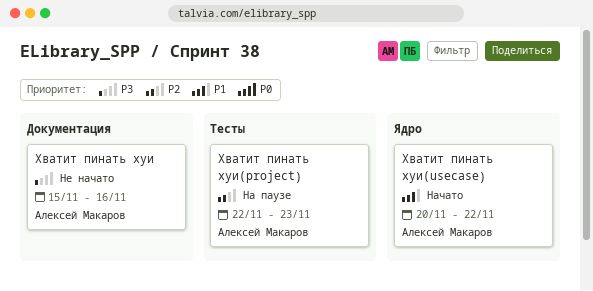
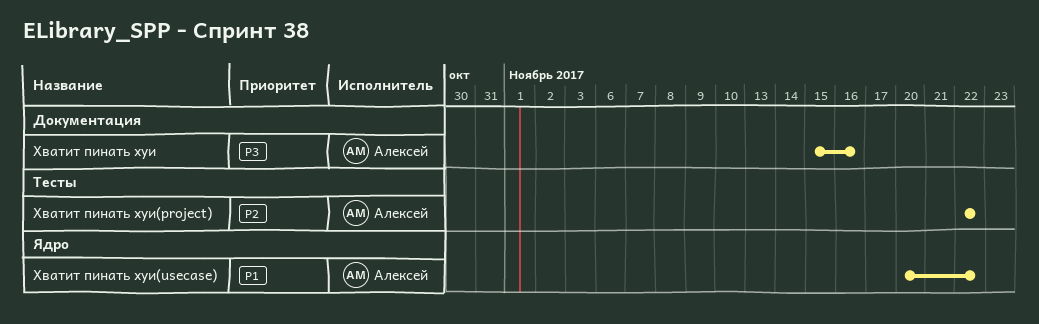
Хватит пинать хуи(project), due: Nov 23 -> Nov 22

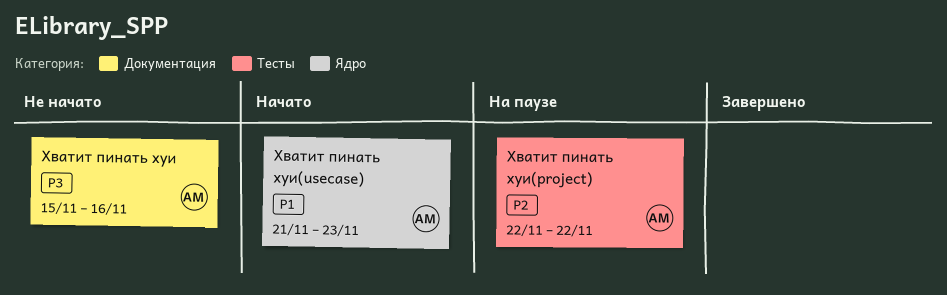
Хватит пинать хуи(usecase), start: Nov 20 -> Nov 21
Хватит пинать хуи(usecase), due: Nov 22 -> Nov 23

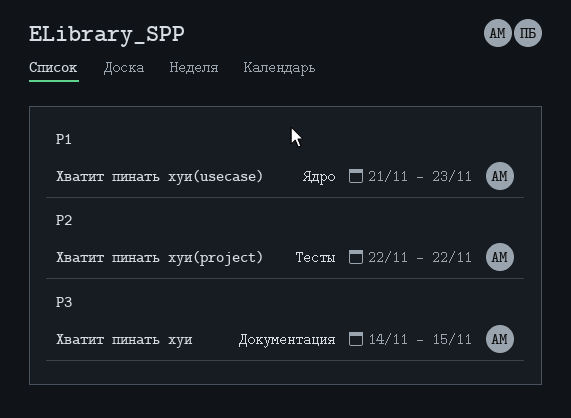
Хватит пинать хуи, start: Nov 15 -> Nov 14
Хватит пинать хуи, due: Nov 16 -> Nov 15

